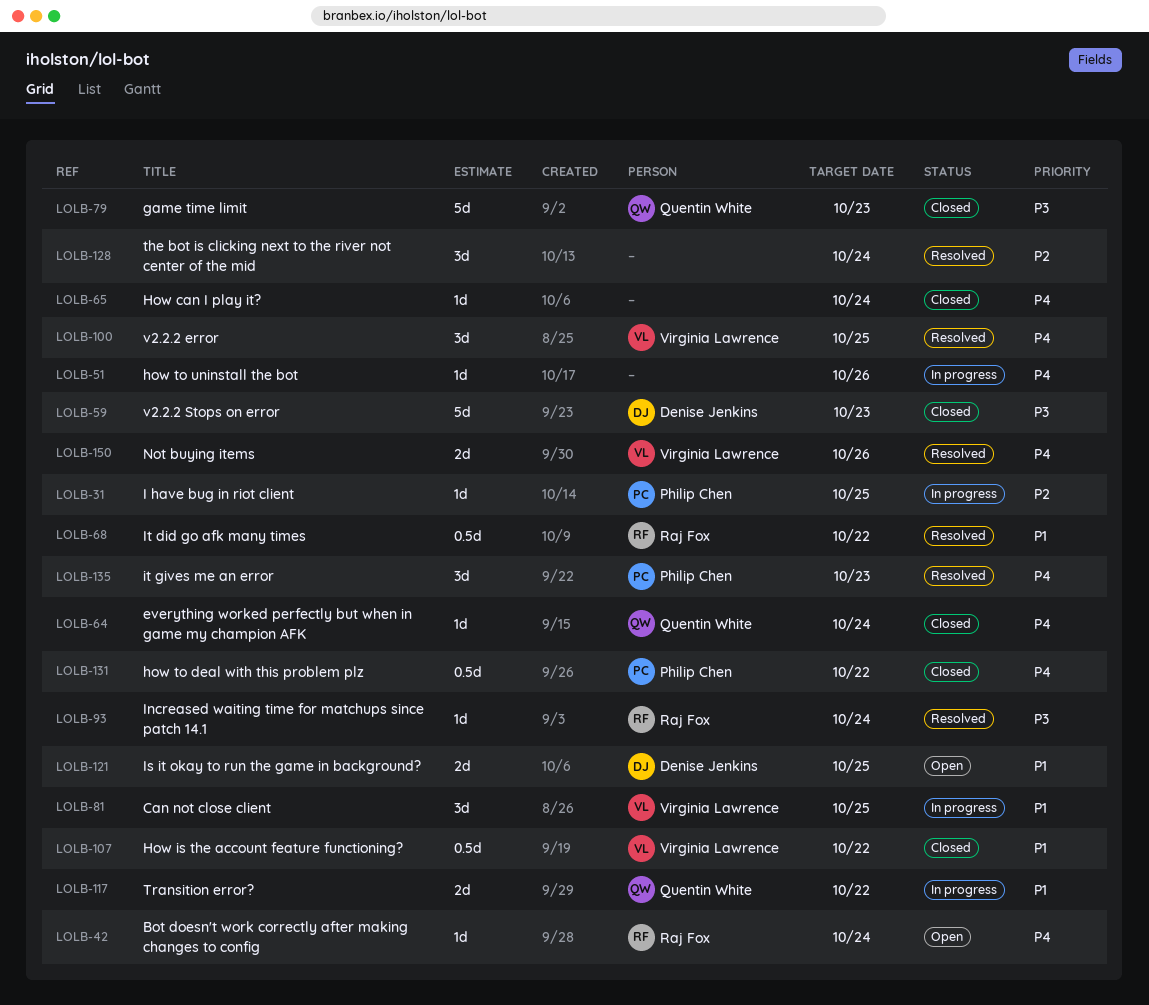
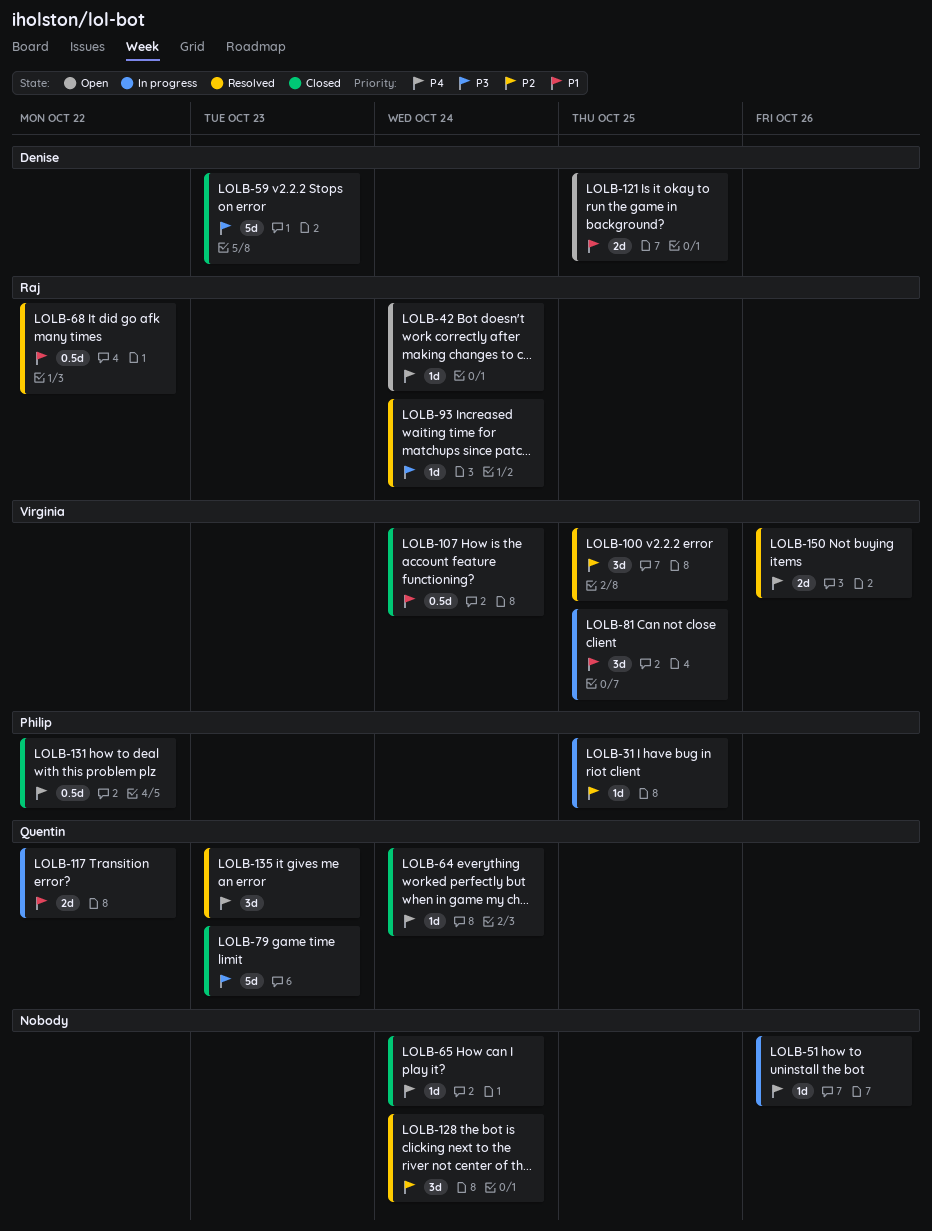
LOLB-100, priority: P4 -> P2
LOLB-107, due: Oct 22 -> Oct 24
LOLB-135, owner: Philip Chen -> Quentin White

